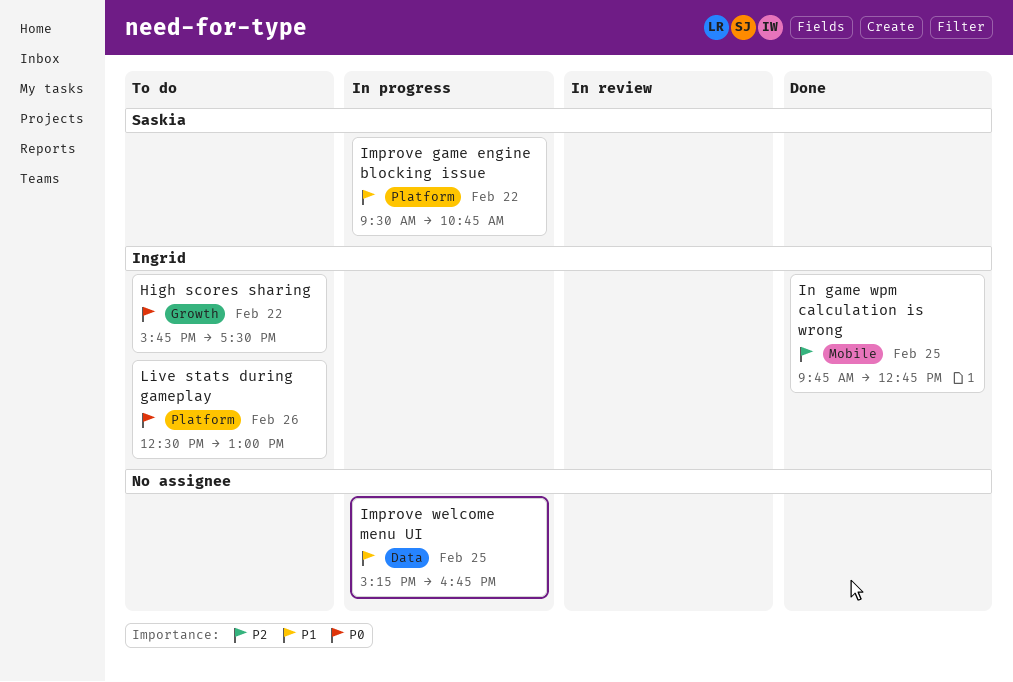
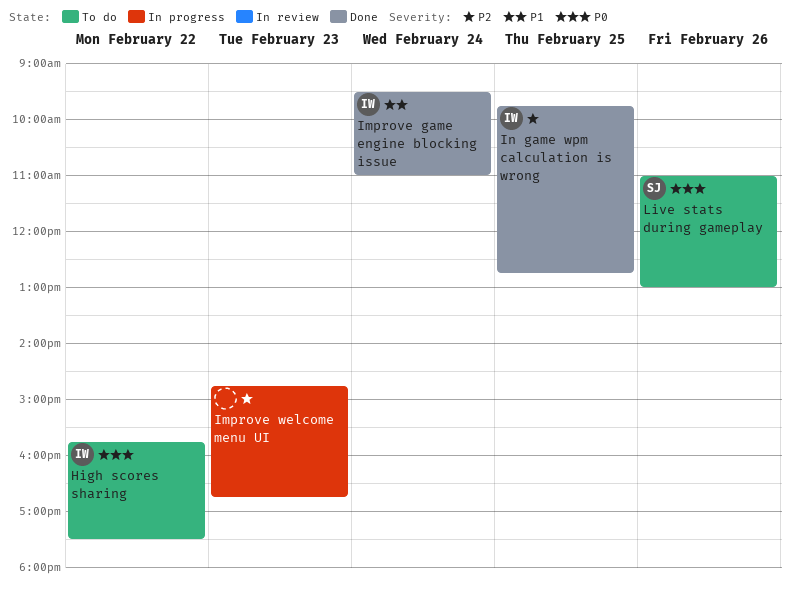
Improve game engine blocking issue, status: In progress -> Done
Improve game engine blocking issue, owner: Saskia -> Ingrid
Improve game engine blocking issue, day: Feb 22 -> Feb 24
Improve game engine blocking issue, ends: 10:45 -> 11:00
Improve welcome menu UI, priority: P1 -> P2
Improve welcome menu UI, day: Feb 25 -> Feb 23
Improve welcome menu UI, begins: 15:15 -> 14:45
Live stats during gameplay, owner: Ingrid -> Saskia
Live stats during gameplay, begins: 12:30 -> 11:00

